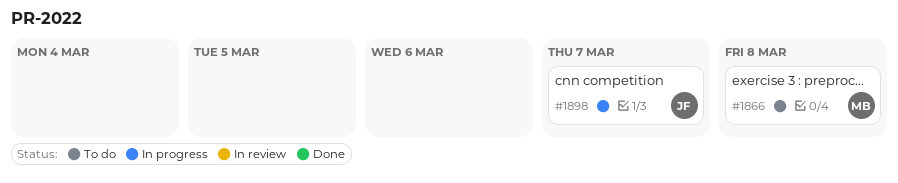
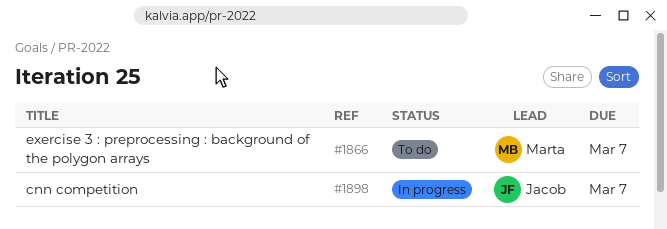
#1866, due: Mar 8 -> Mar 7

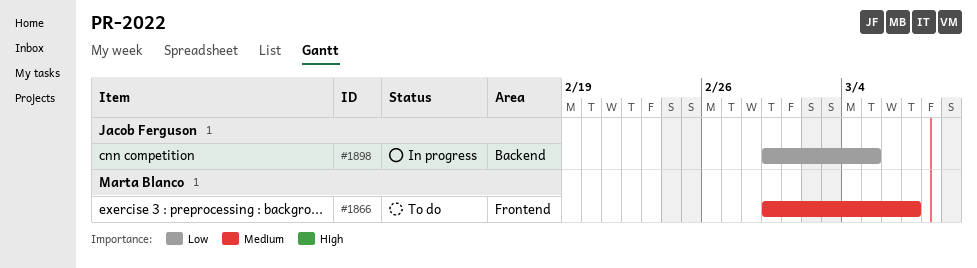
#1898, due: Mar 7 -> Mar 5

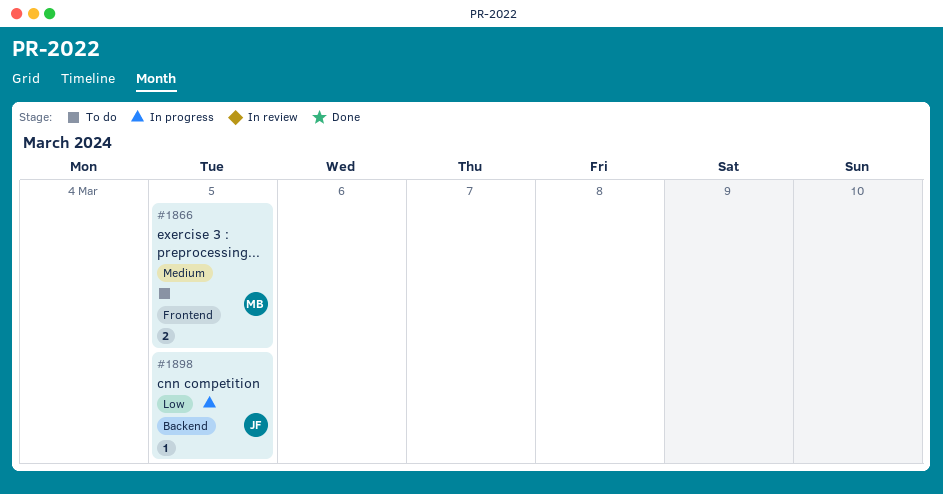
#1866, due: Mar 7 -> Mar 5

